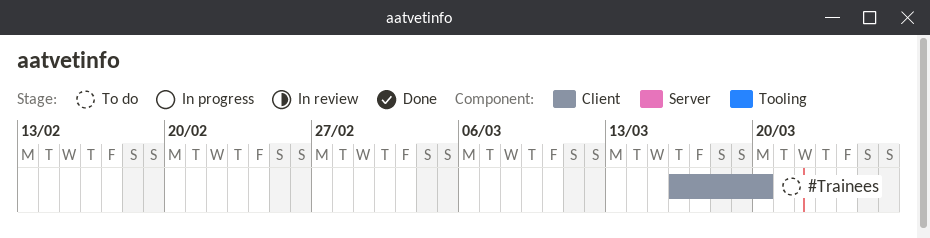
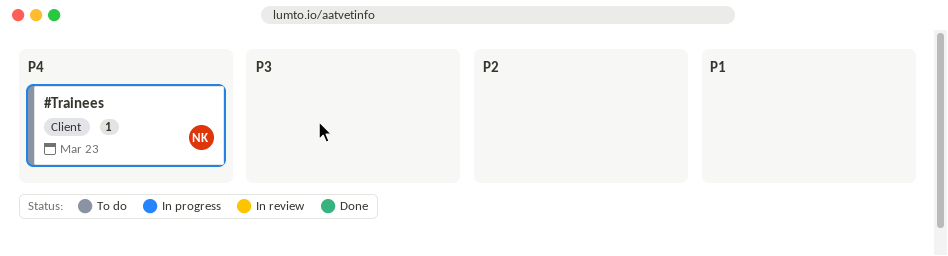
#Trainees, due: Mar 20 -> Mar 23

